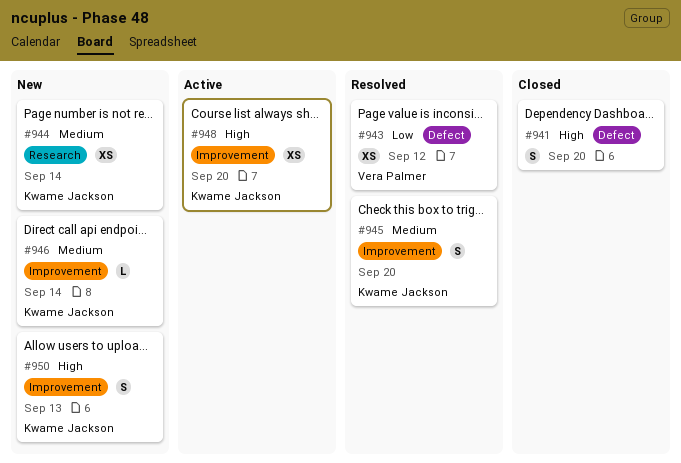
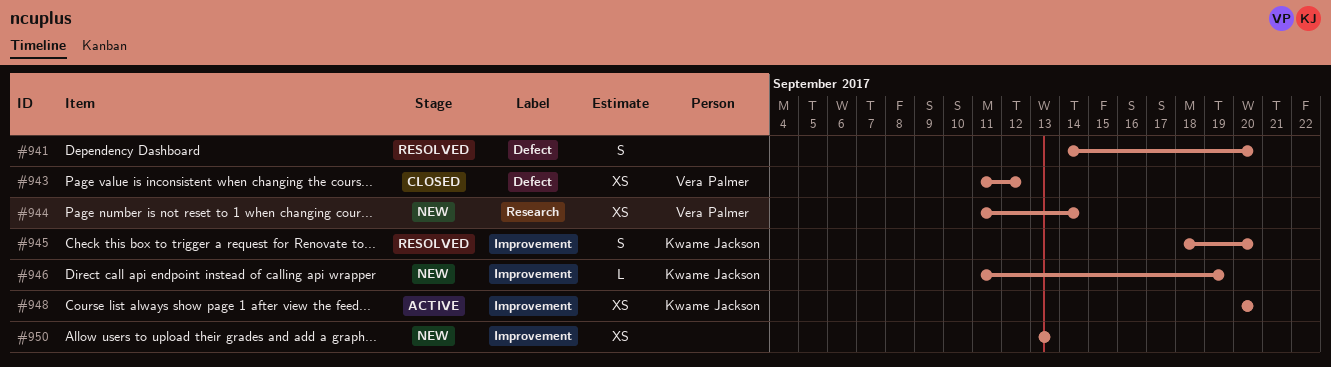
#941, status: Closed -> Resolved
#943, status: Resolved -> Closed
#944, owner: Kwame Jackson -> Vera Palmer
#946, due: Sep 14 -> Sep 19
#950, owner: Kwame Jackson -> none
#950, estimate: S -> XS

